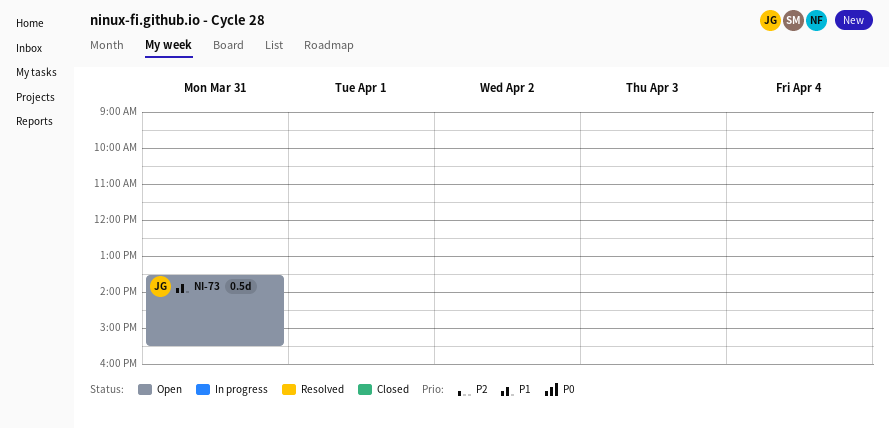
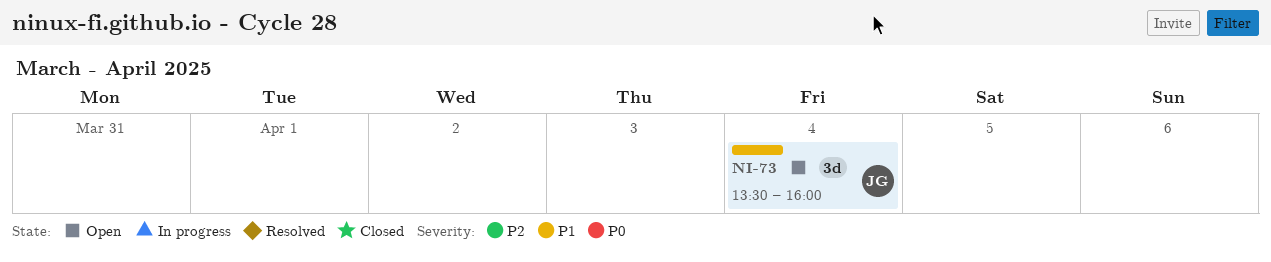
NI-73, estimate: 0.5d -> 3d
NI-73, day: Mar 31 -> Apr 4
NI-73, ends: 15:30 -> 16:00

